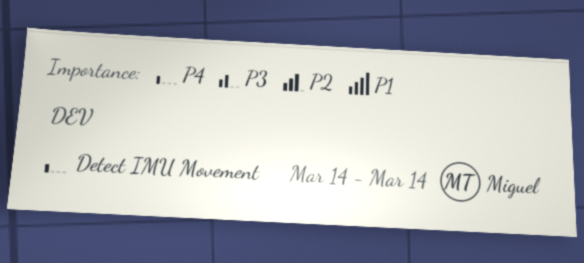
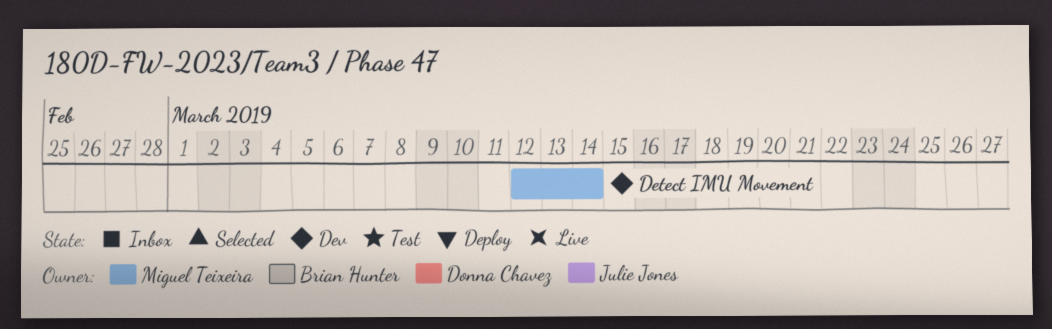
Detect IMU Movement, start: Mar 14 -> Mar 12

